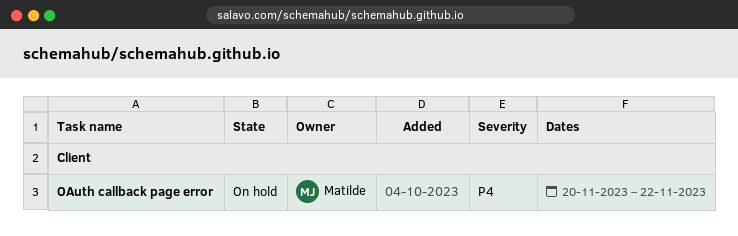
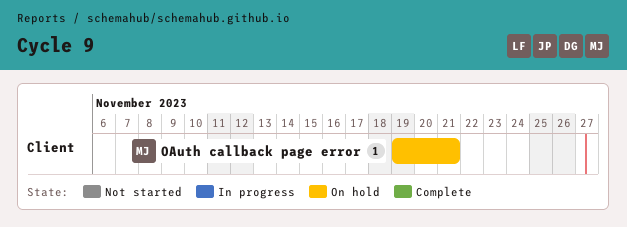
OAuth callback page error, start: Nov 20 -> Nov 19
OAuth callback page error, due: Nov 22 -> Nov 21

